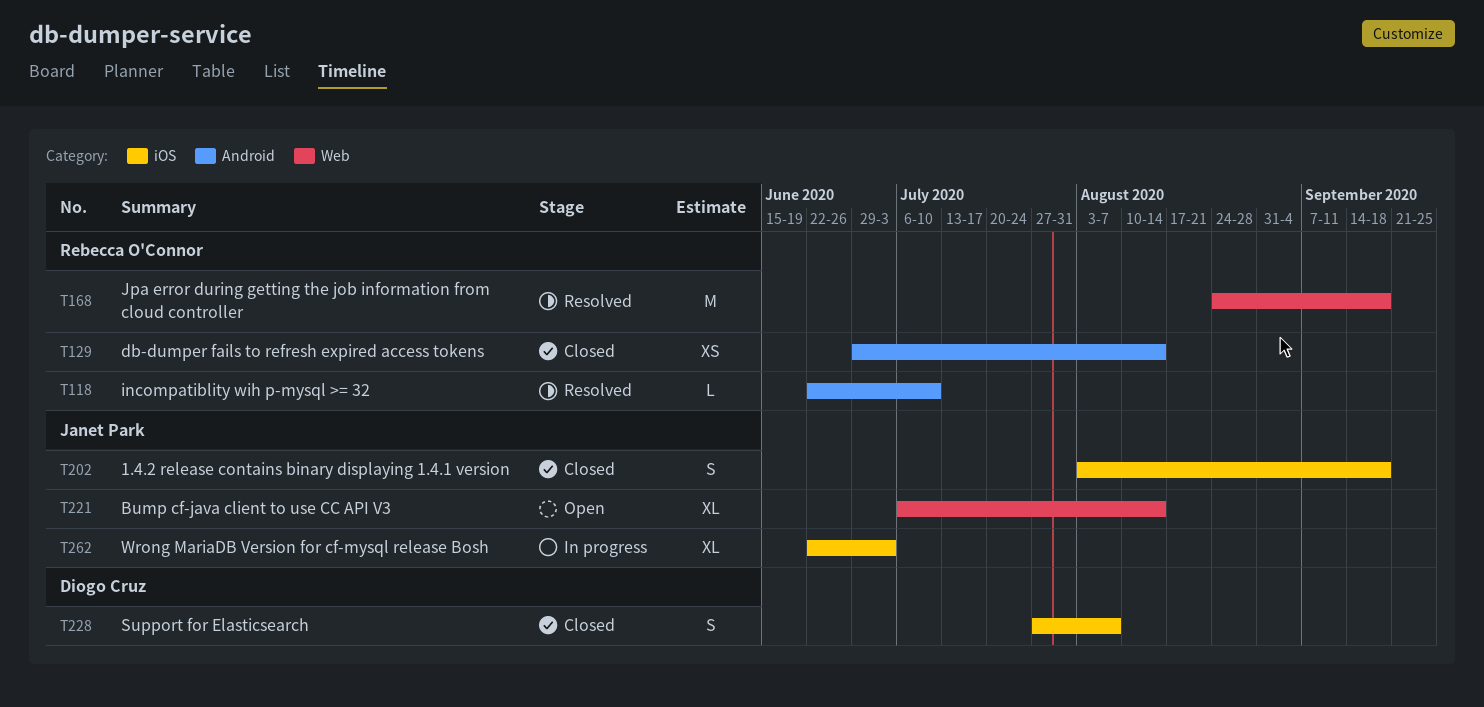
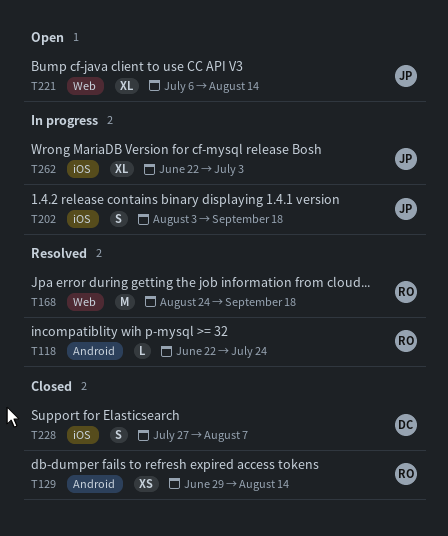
T118, due: Jul 10 -> Jul 24
T202, status: Closed -> In progress

